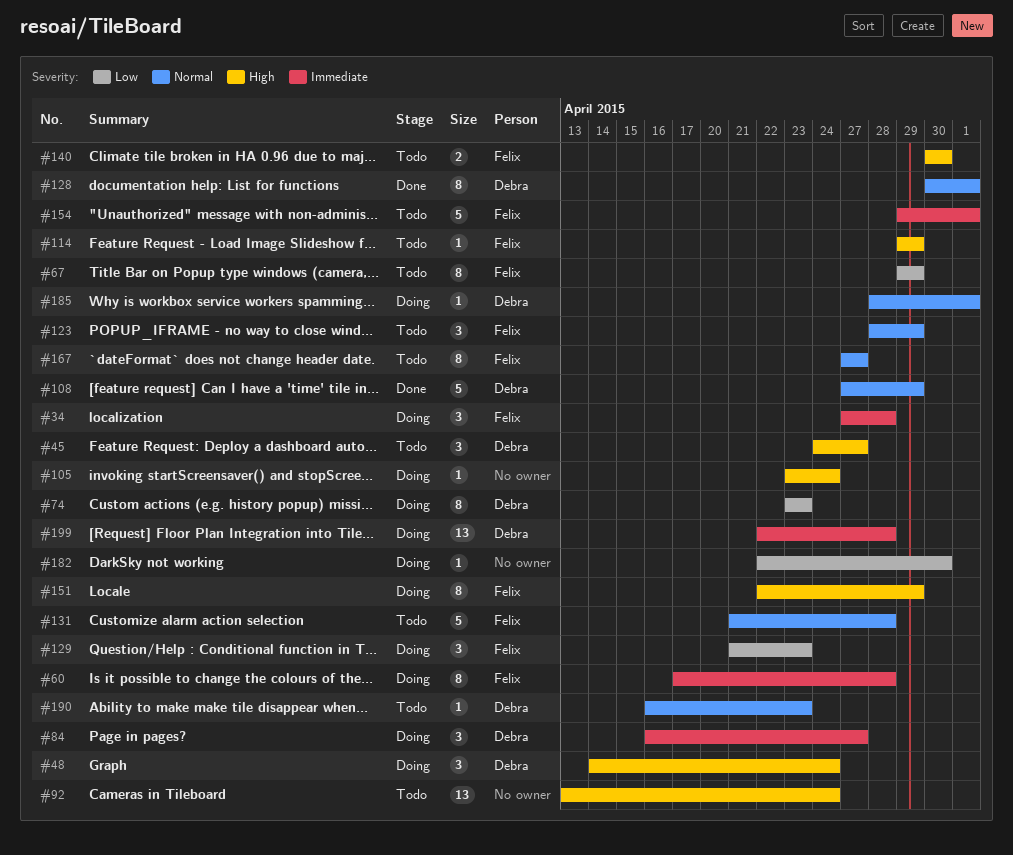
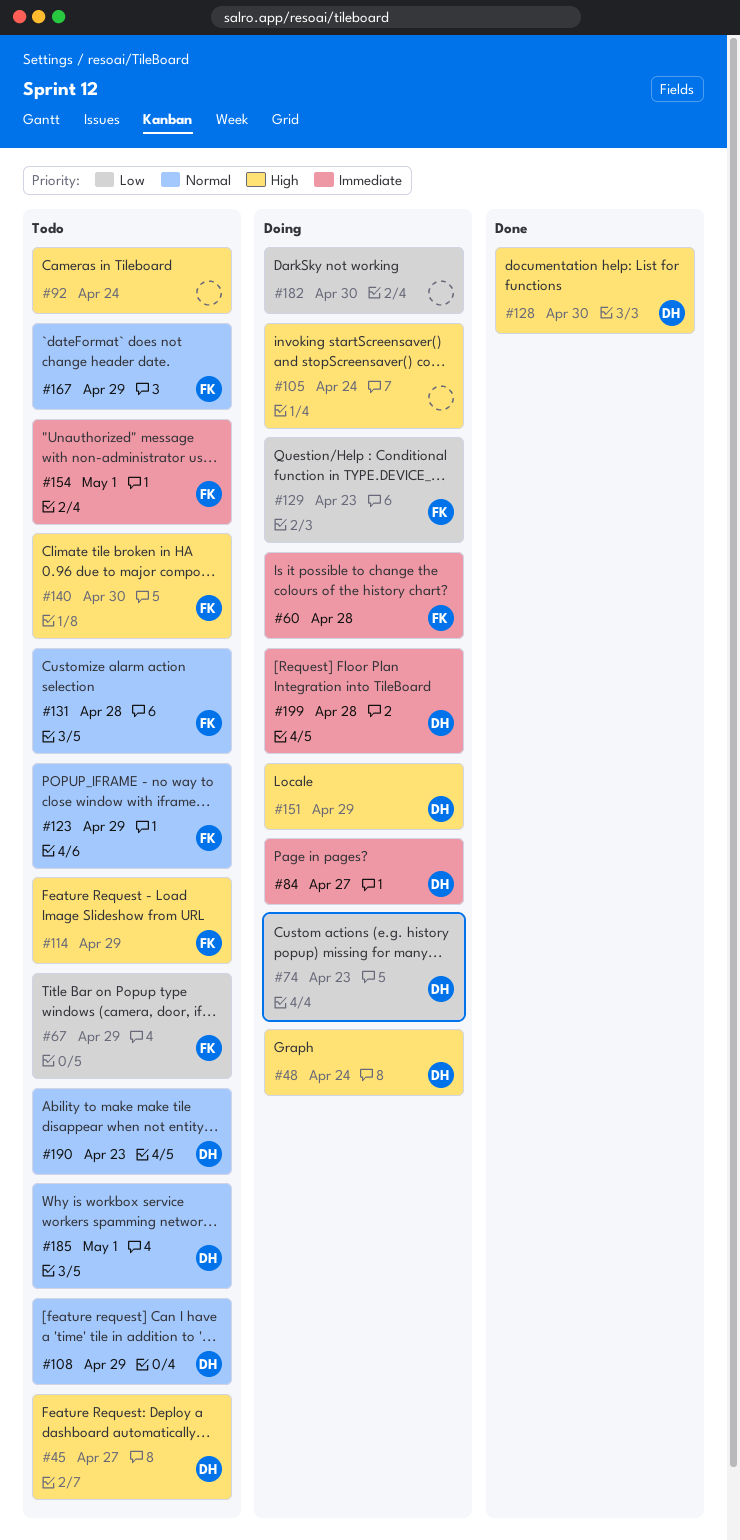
#34: present -> none
#108, status: Done -> Todo
#128, priority: Normal -> High
#128, due: May 1 -> Apr 30
#151, owner: Felix -> Debra
#167, due: Apr 27 -> Apr 29
#185, status: Doing -> Todo

